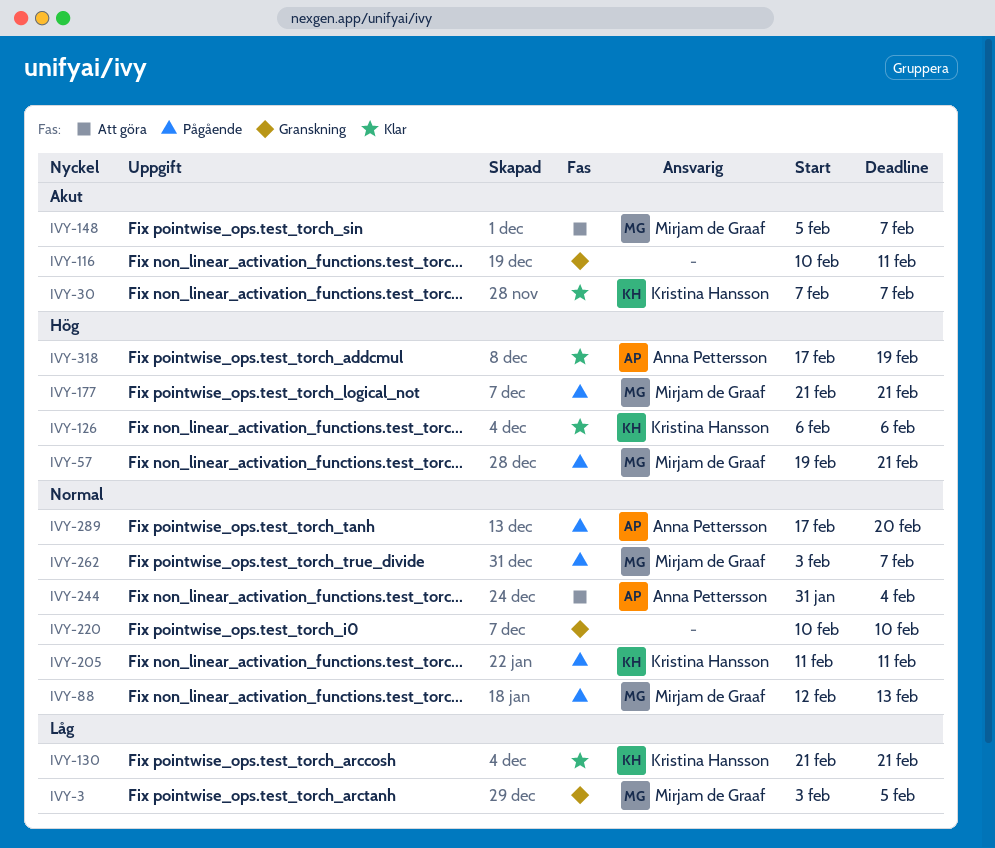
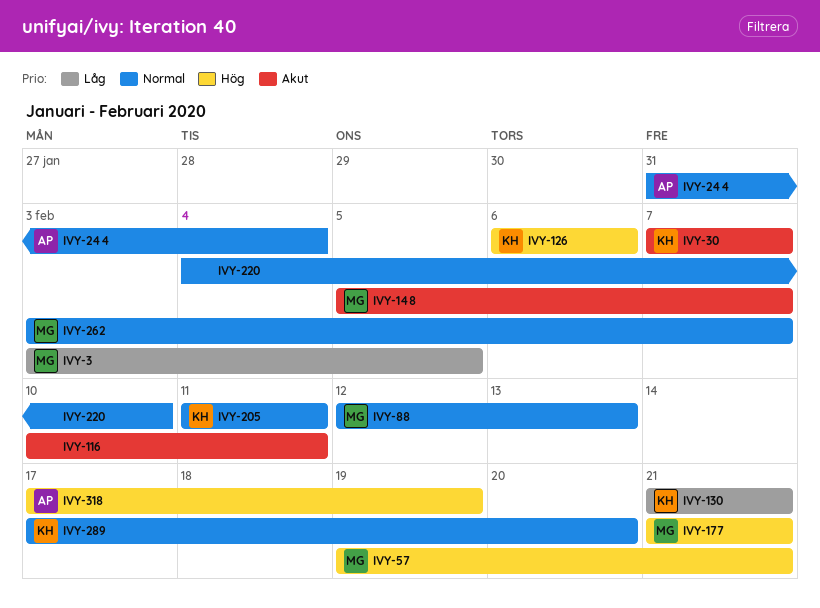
IVY-220, start: Feb 10 -> Feb 4
IVY-289, owner: Anna Pettersson -> Kristina Hansson

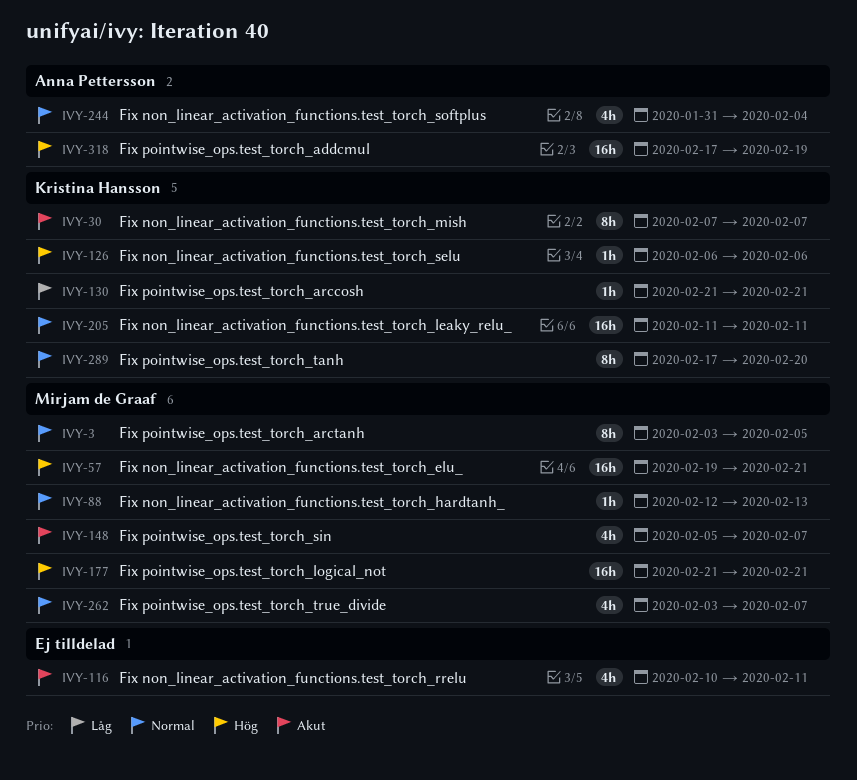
IVY-3, priority: Låg -> Normal
IVY-220: present -> none

